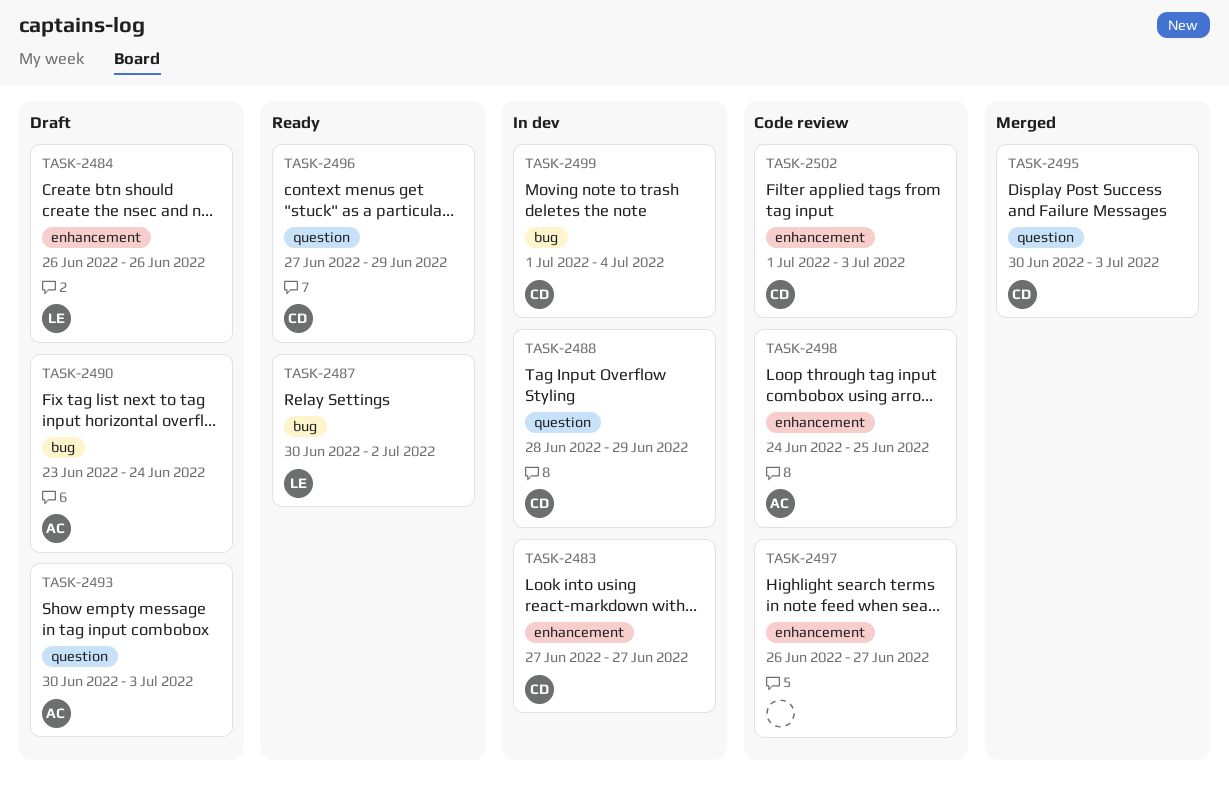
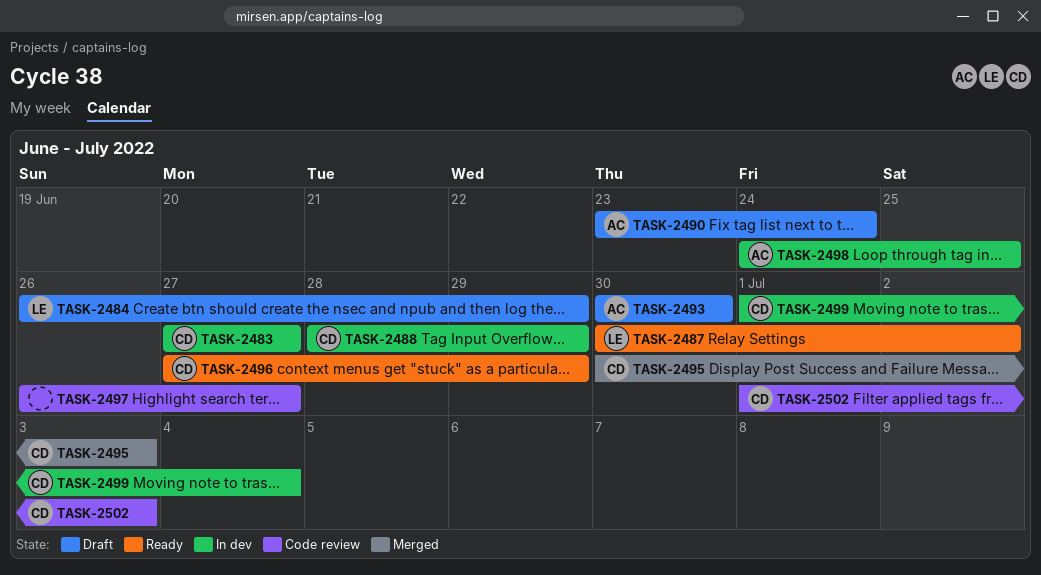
TASK-2484, due: Jun 26 -> Jun 29
TASK-2493, due: Jul 3 -> Jun 30
TASK-2498, status: Code review -> In dev

